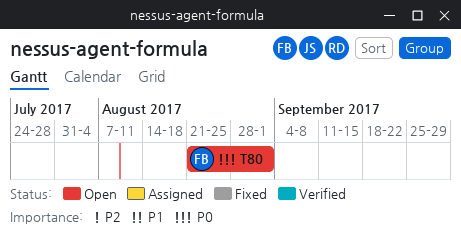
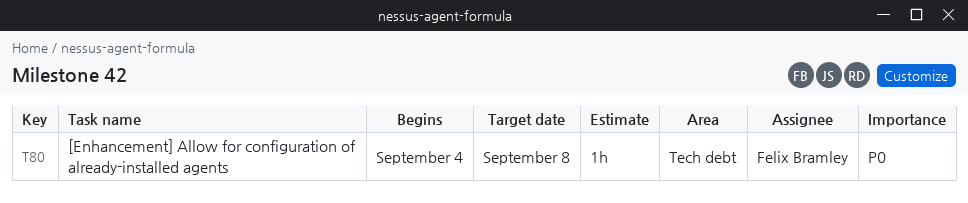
T80, start: Aug 21 -> Sep 4
T80, due: Sep 1 -> Sep 8

